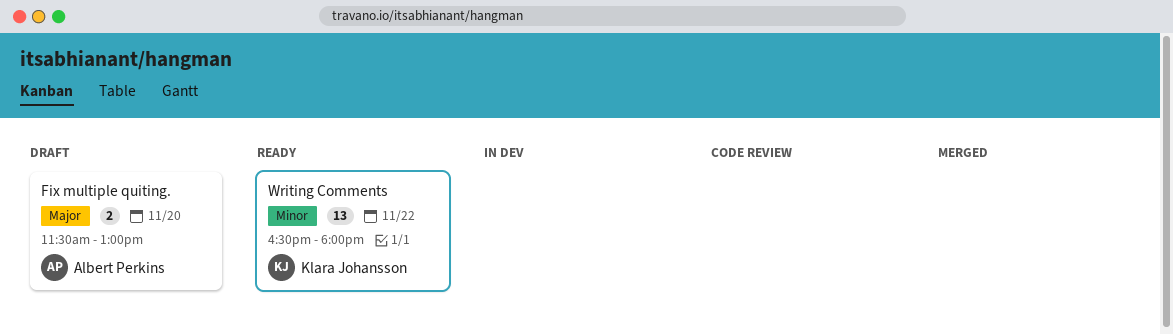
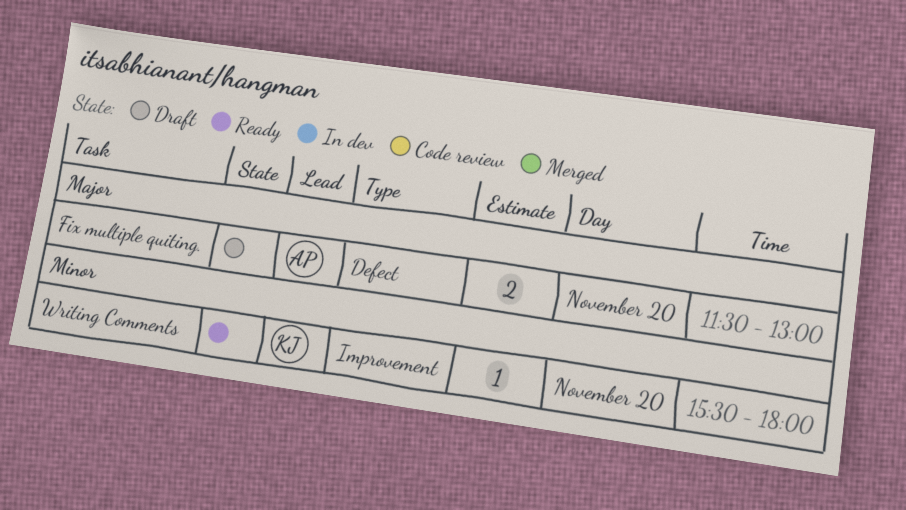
Writing Comments, estimate: 13 -> 1
Writing Comments, day: Nov 22 -> Nov 20
Writing Comments, begins: 16:30 -> 15:30

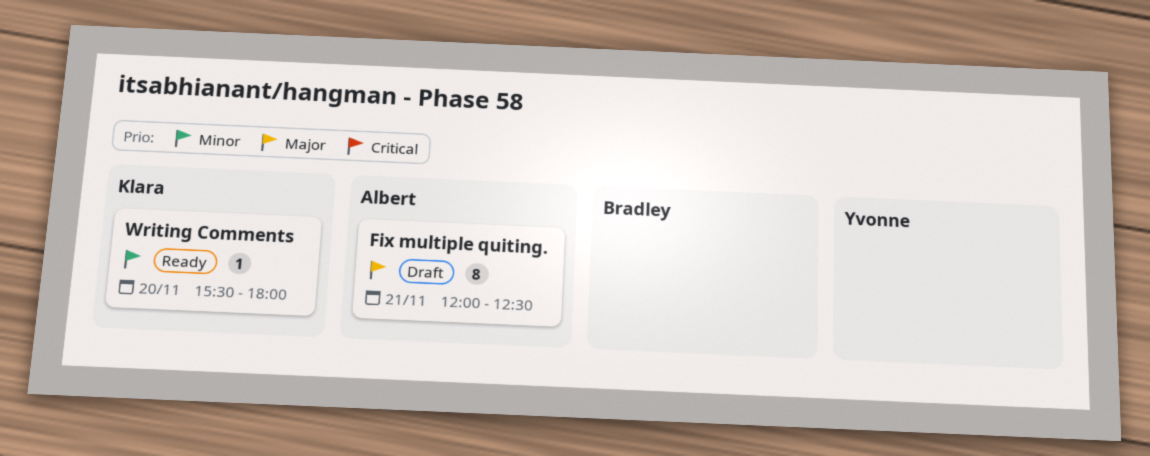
Fix multiple quiting., estimate: 2 -> 8
Fix multiple quiting., day: Nov 20 -> Nov 21
Fix multiple quiting., begins: 11:30 -> 12:00
Fix multiple quiting., ends: 13:00 -> 12:30

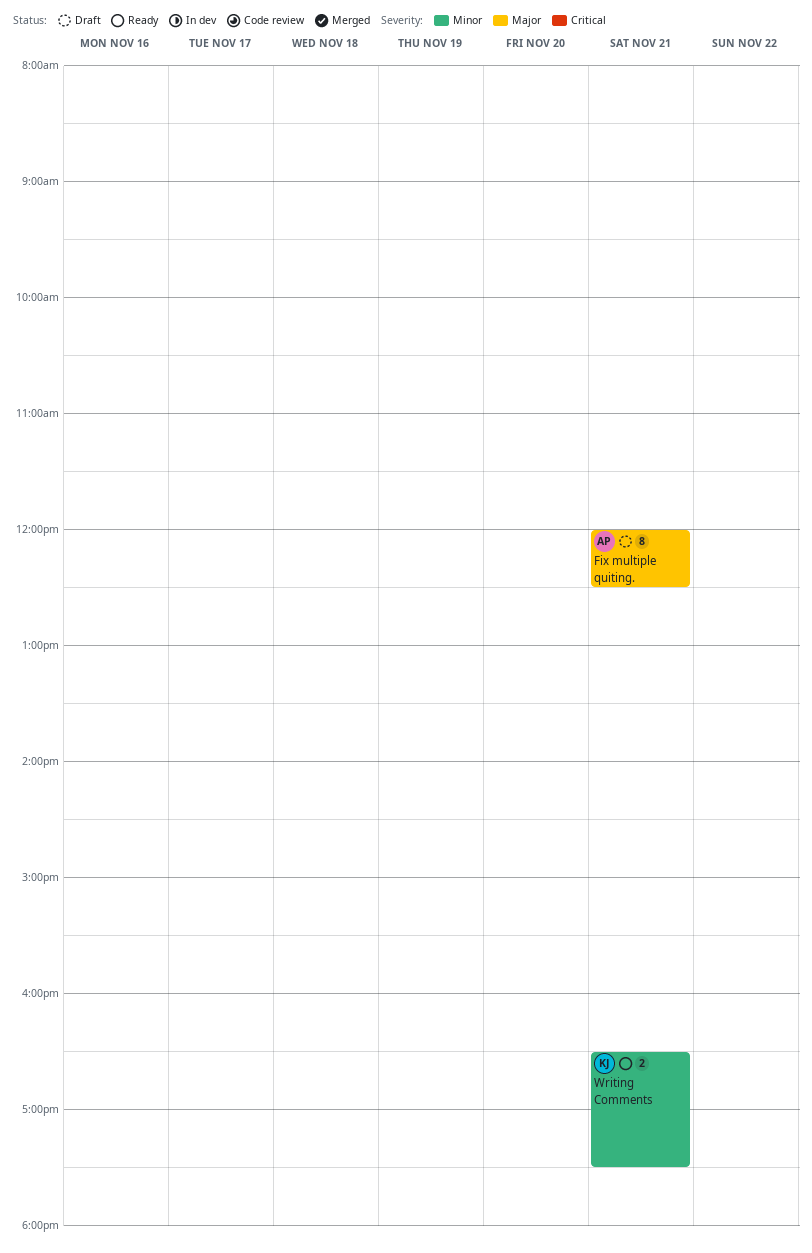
Writing Comments, estimate: 1 -> 2
Writing Comments, day: Nov 20 -> Nov 21
Writing Comments, begins: 15:30 -> 16:30
Writing Comments, ends: 18:00 -> 17:30

